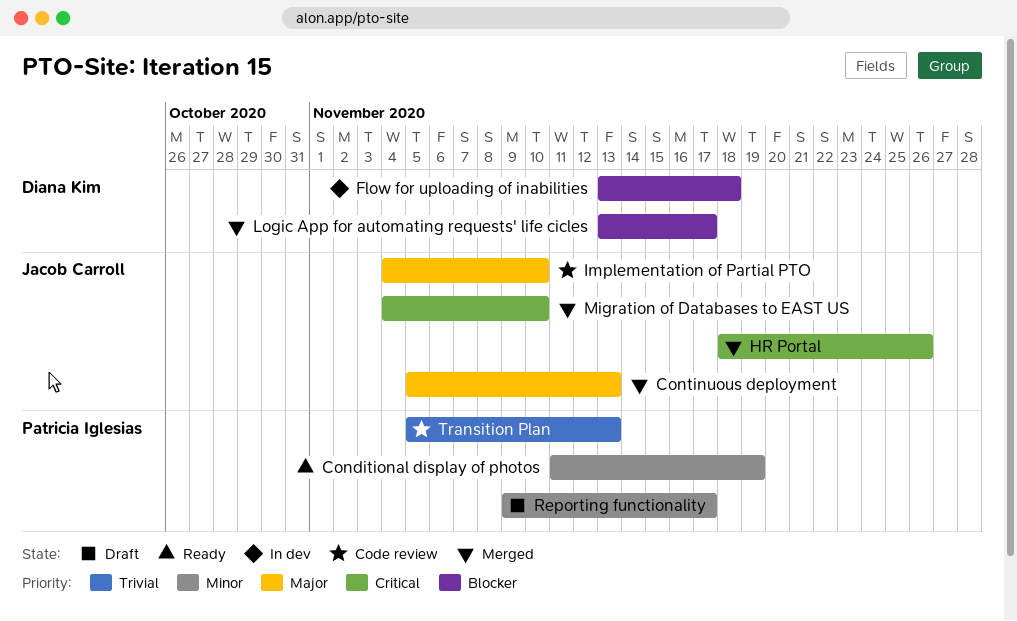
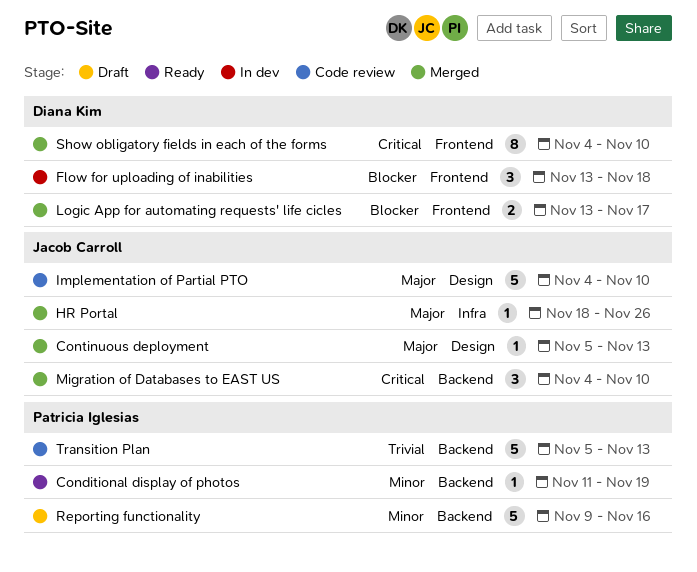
HR Portal, priority: Critical -> Major
Reporting functionality, due: Nov 17 -> Nov 16
Show obligatory fields in each of the forms: none -> present

